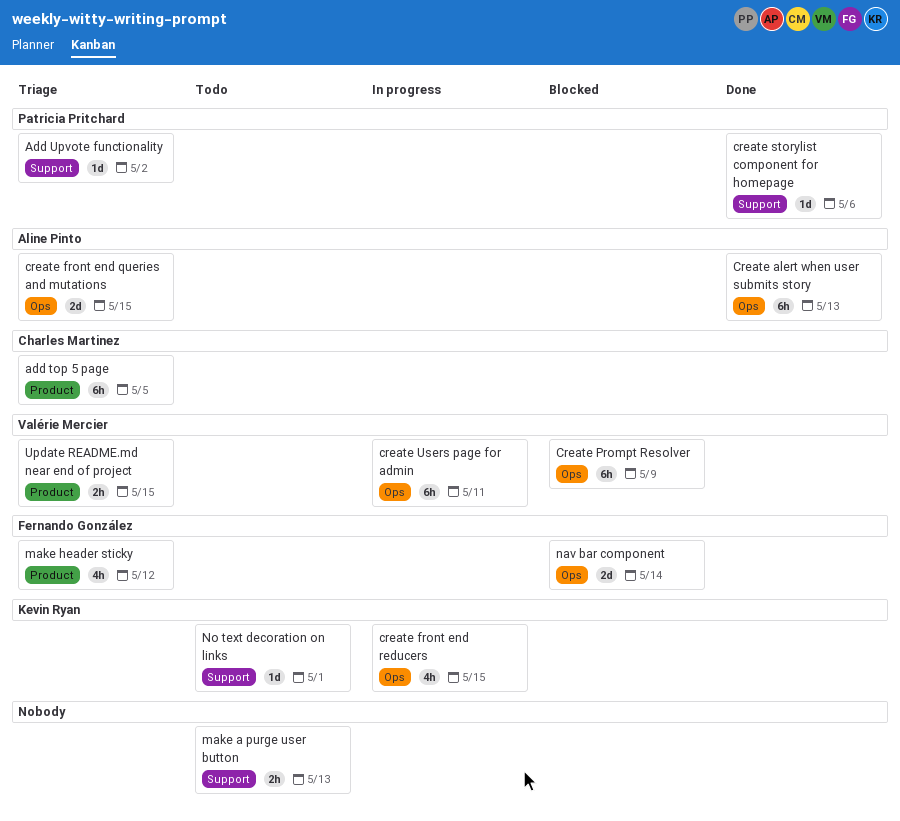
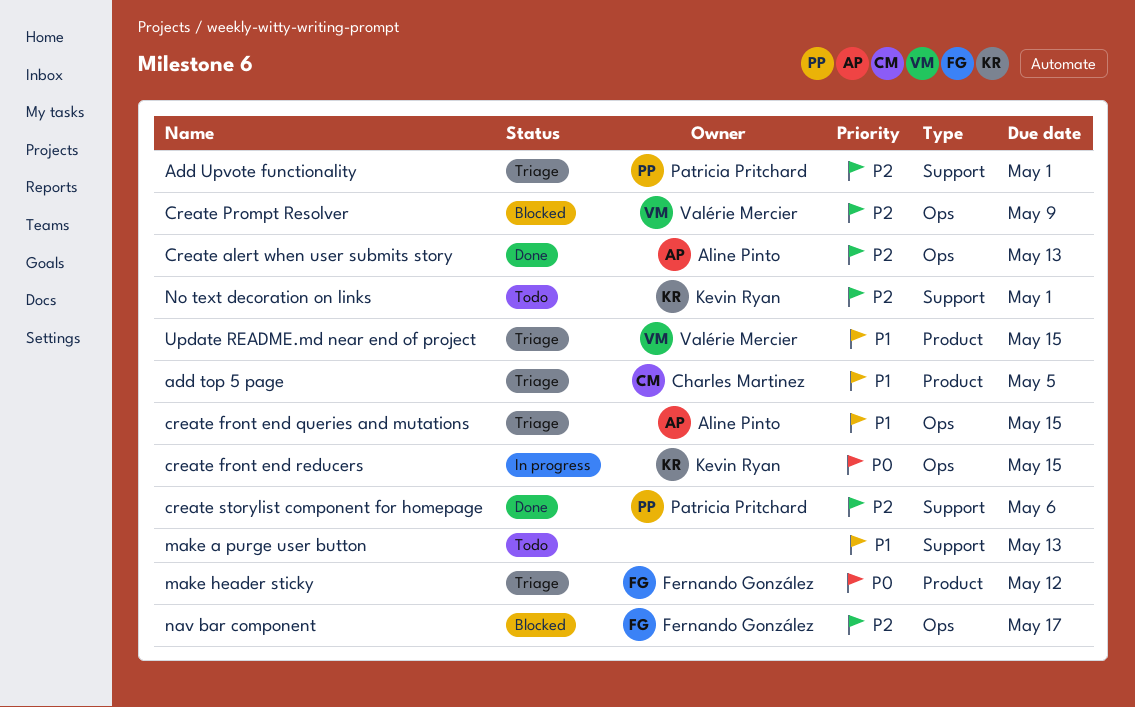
Add Upvote functionality, due: May 2 -> May 1
create Users page for admin: present -> none
nav bar component, due: May 14 -> May 17

